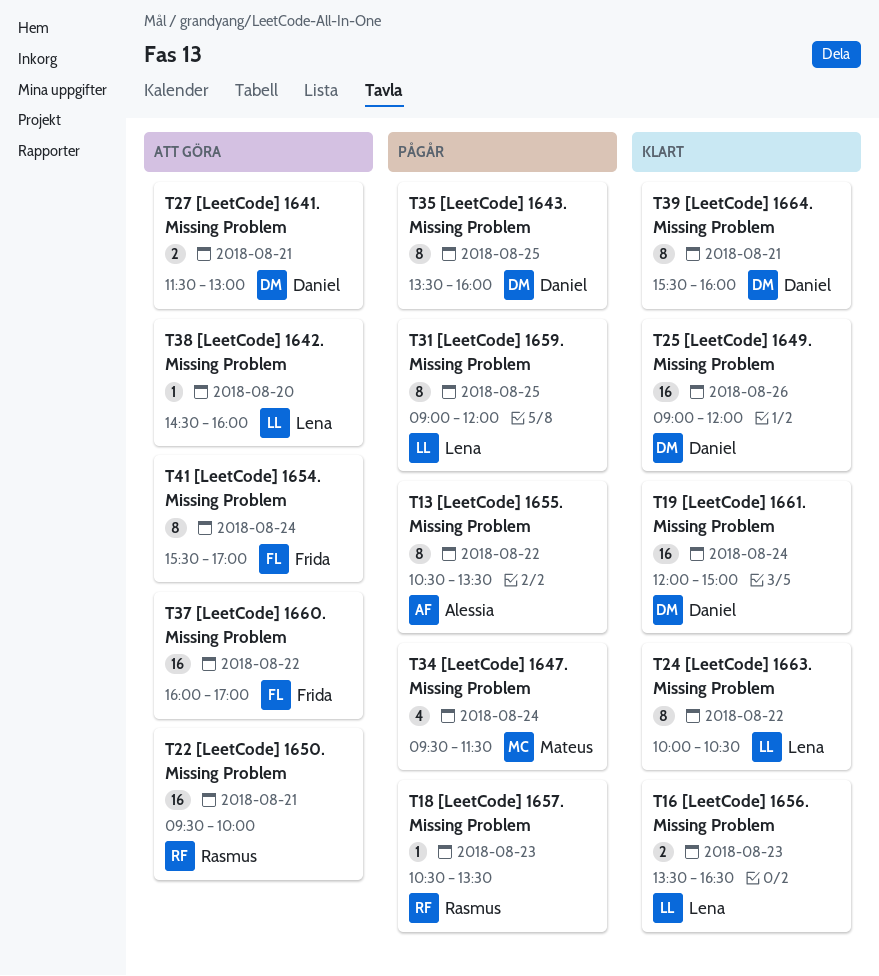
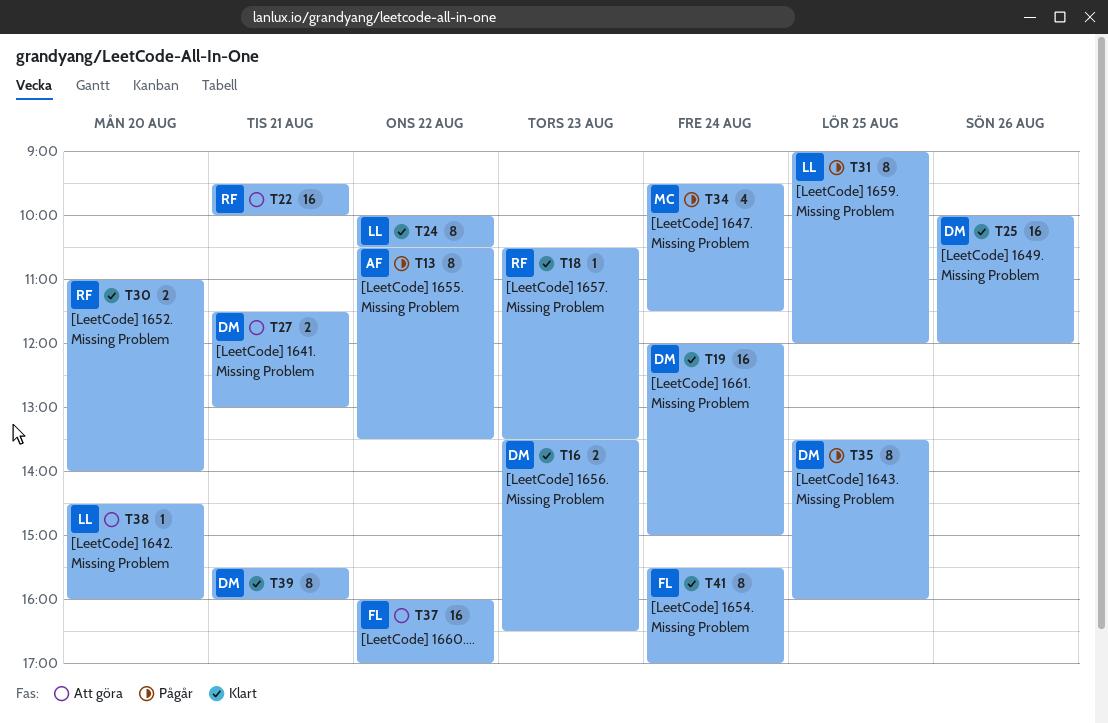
T16, owner: Lena -> Daniel
T18, status: Pågår -> Klart
T25, begins: 09:00 -> 10:00
T30: none -> present
T41, status: Att göra -> Klart

